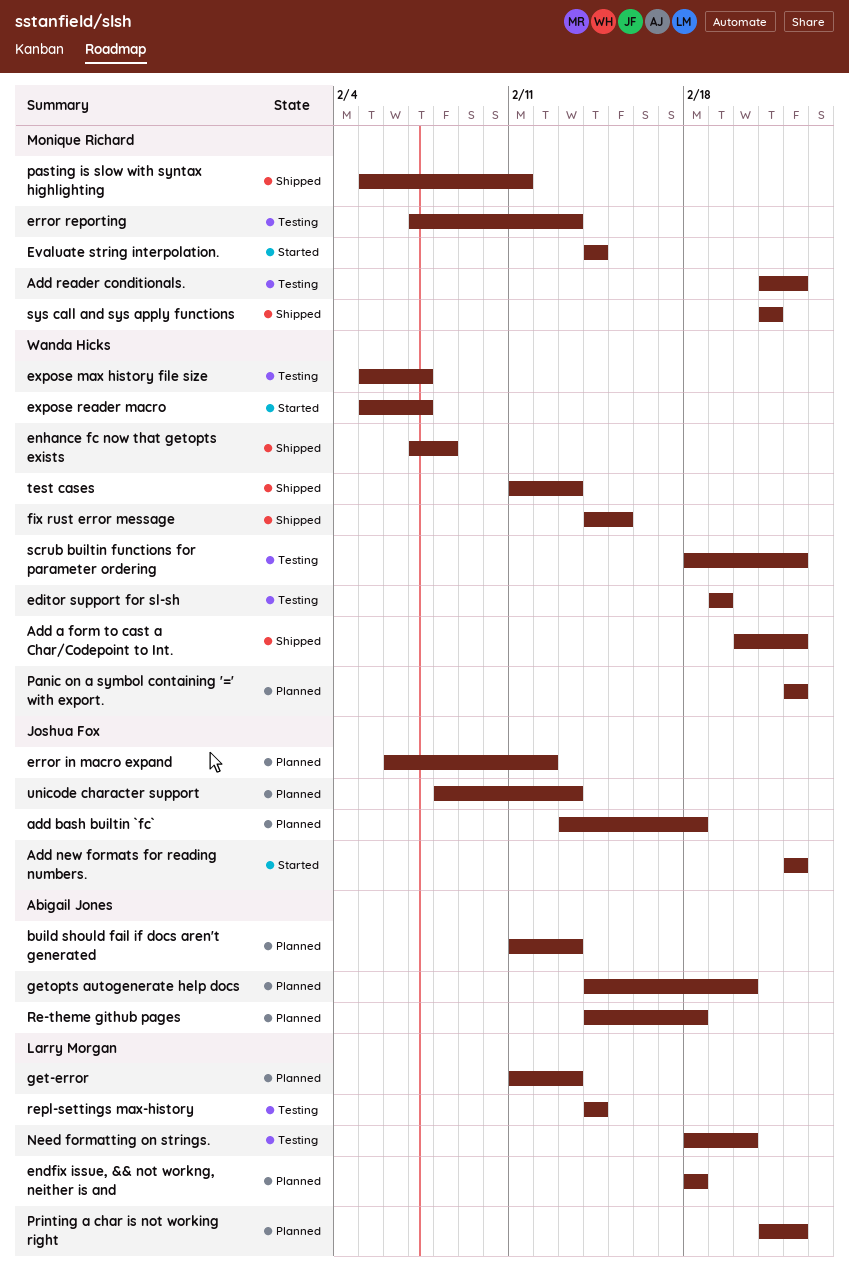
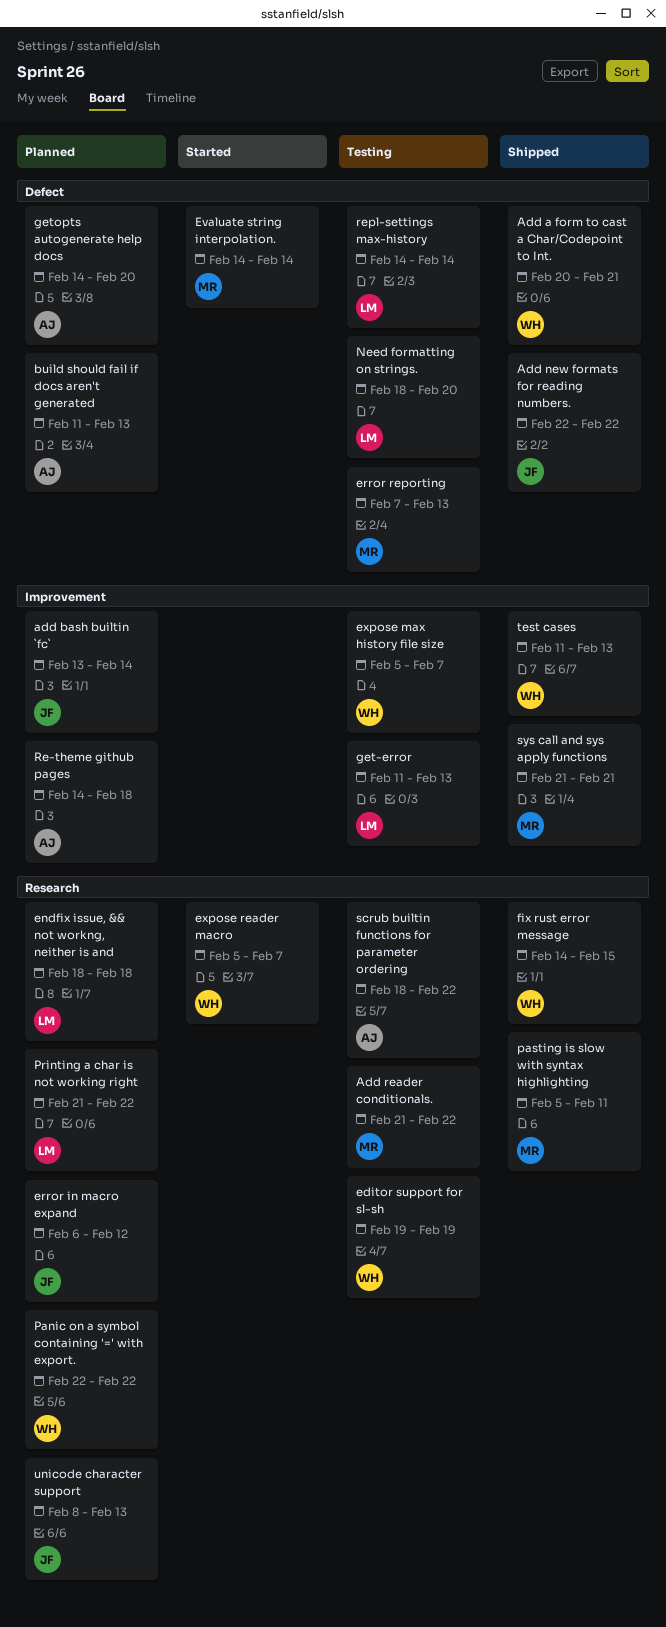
Add a form to cast a Char/Codepoint to Int., due: Feb 22 -> Feb 21
add bash builtin `fc`, due: Feb 18 -> Feb 14
Add new formats for reading numbers., status: Started -> Shipped
enhance fc now that getopts exists: present -> none
get-error, status: Planned -> Testing
scrub builtin functions for parameter ordering, owner: Wanda Hicks -> Abigail Jones

